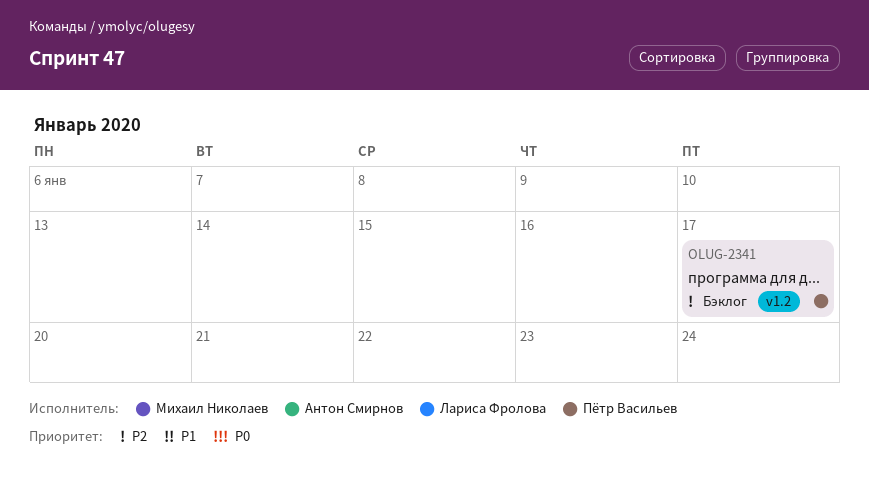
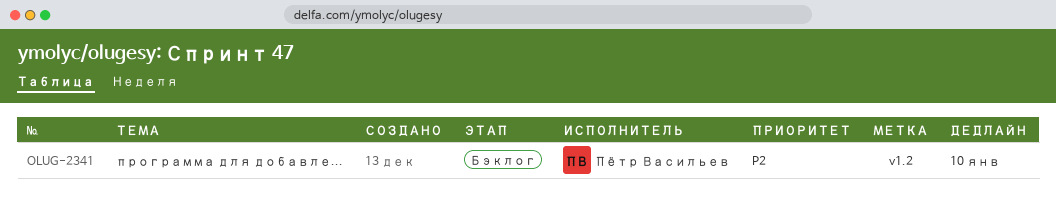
OLUG-2341, due: Jan 17 -> Jan 10

